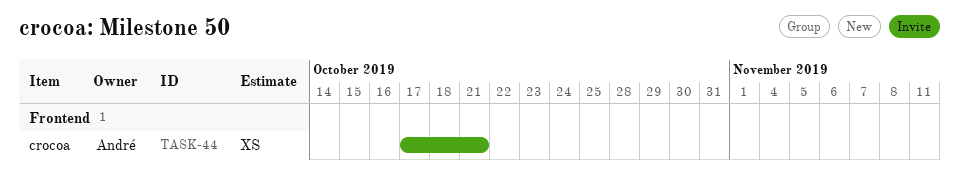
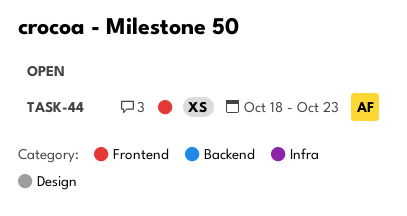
TASK-44, start: Oct 17 -> Oct 18
TASK-44, due: Oct 21 -> Oct 23

